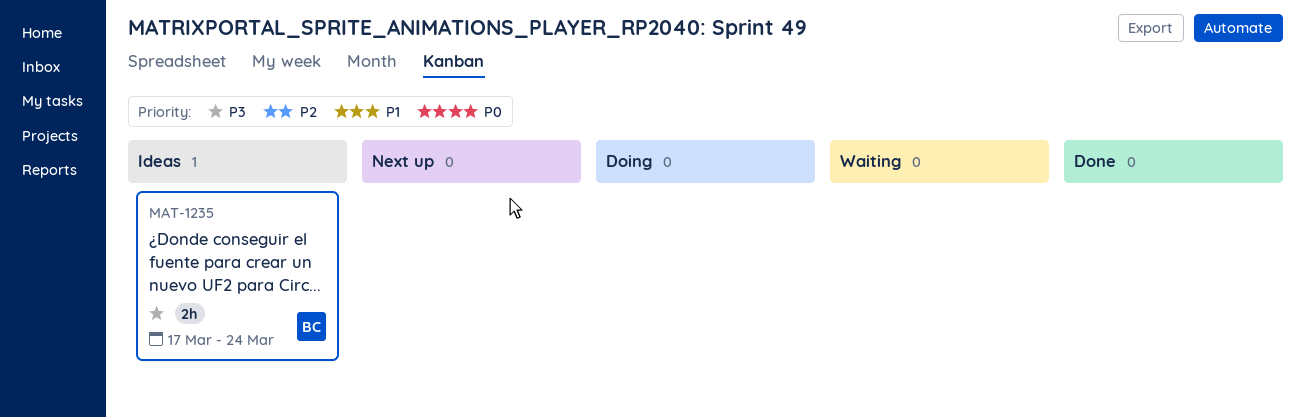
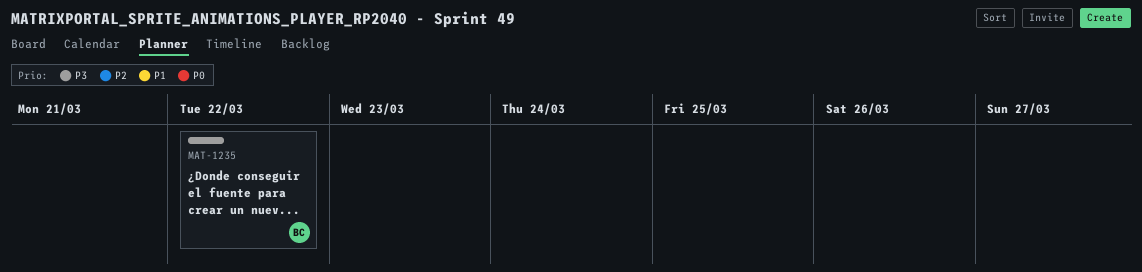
MAT-1235, due: Mar 24 -> Mar 22

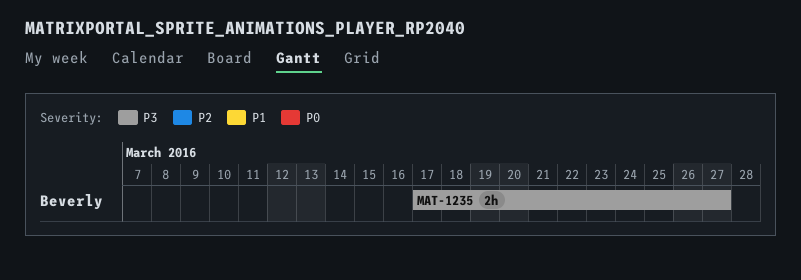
MAT-1235, due: Mar 22 -> Mar 27

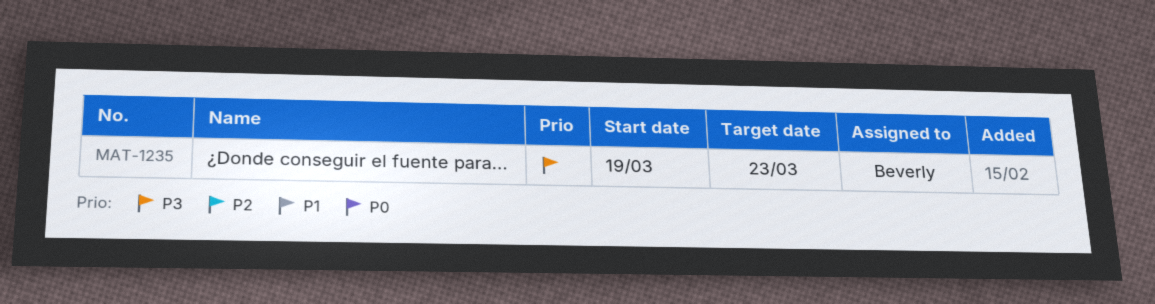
MAT-1235, start: Mar 17 -> Mar 19
MAT-1235, due: Mar 27 -> Mar 23

